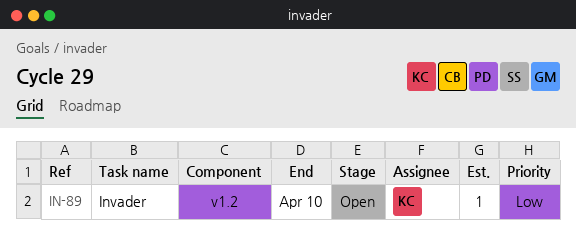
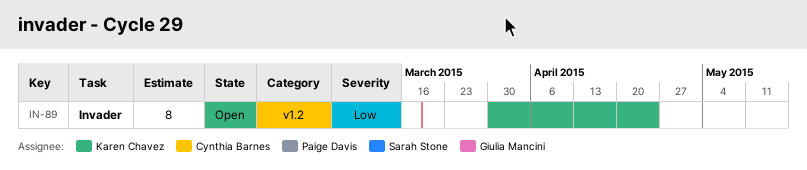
IN-89, estimate: 1 -> 8
IN-89, due: Apr 10 -> Apr 24

